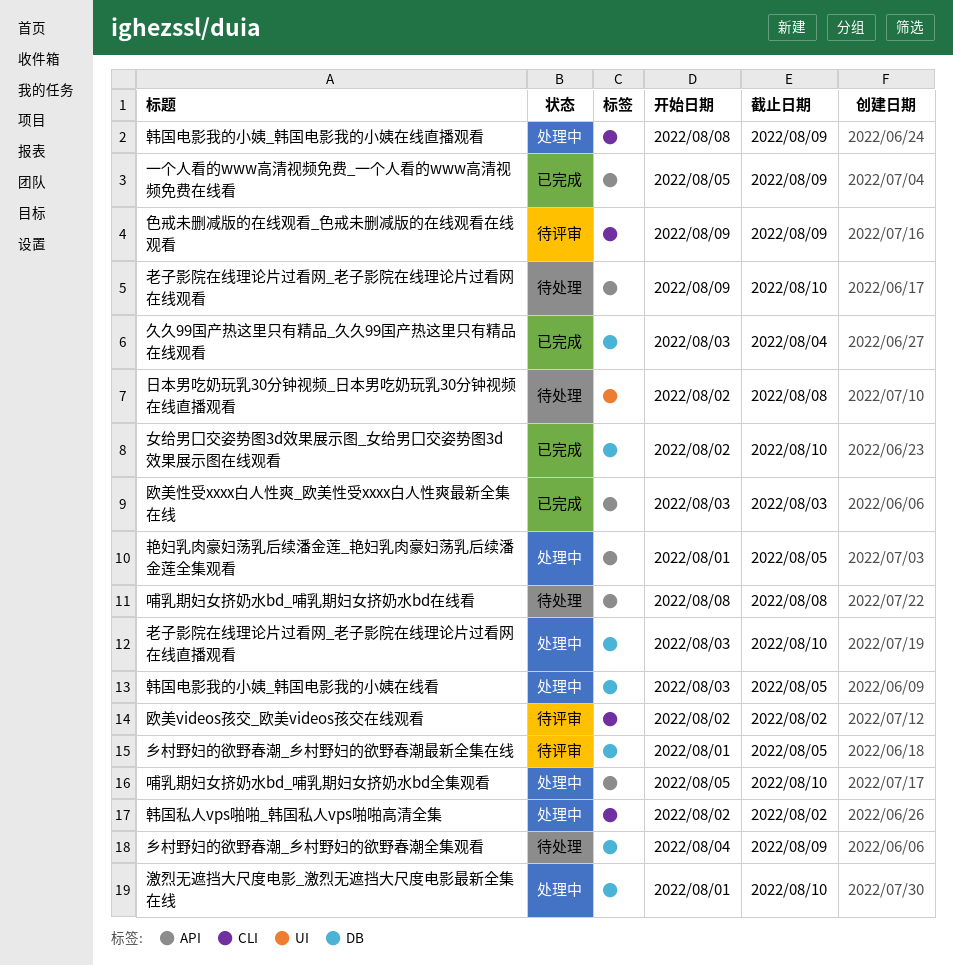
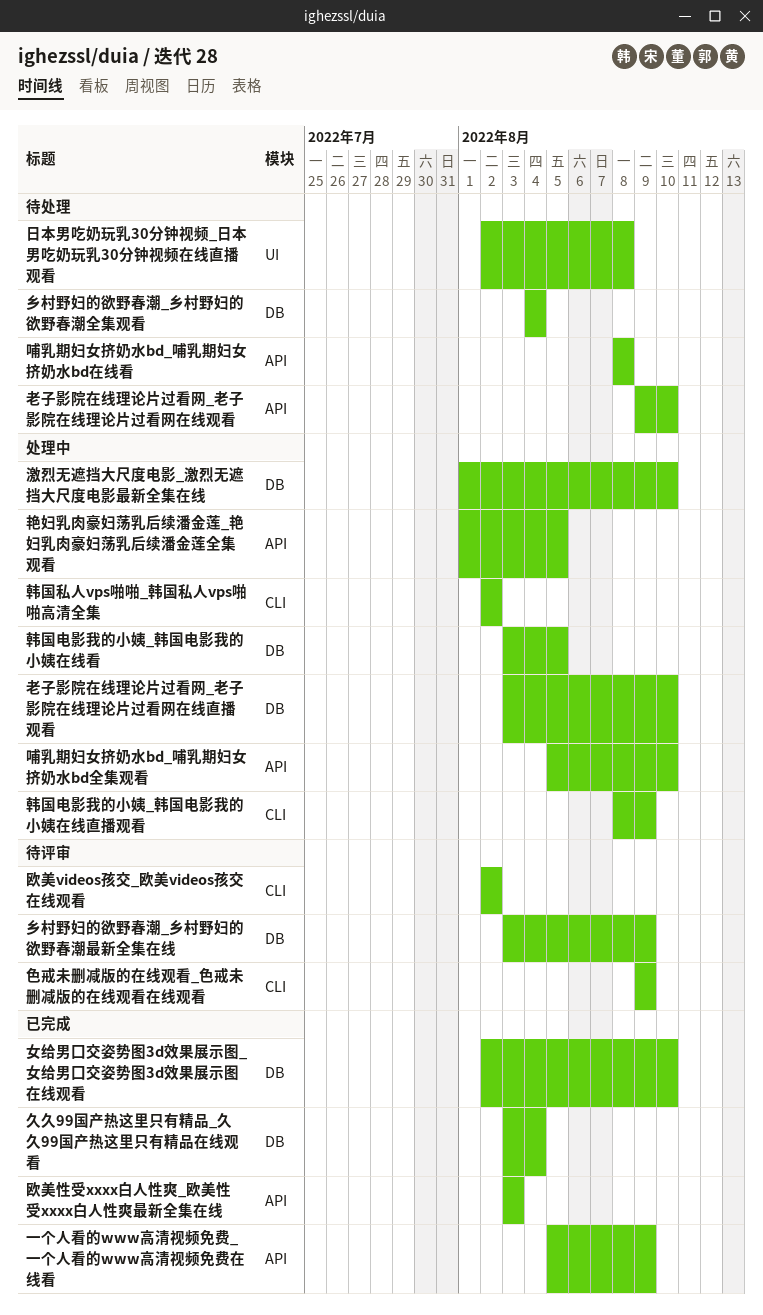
乡村野妇的欲野春潮_乡村野妇的欲野春潮全集观看, due: Aug 9 -> Aug 4
乡村野妇的欲野春潮_乡村野妇的欲野春潮最新全集在线, start: Aug 1 -> Aug 3
乡村野妇的欲野春潮_乡村野妇的欲野春潮最新全集在线, due: Aug 5 -> Aug 9

